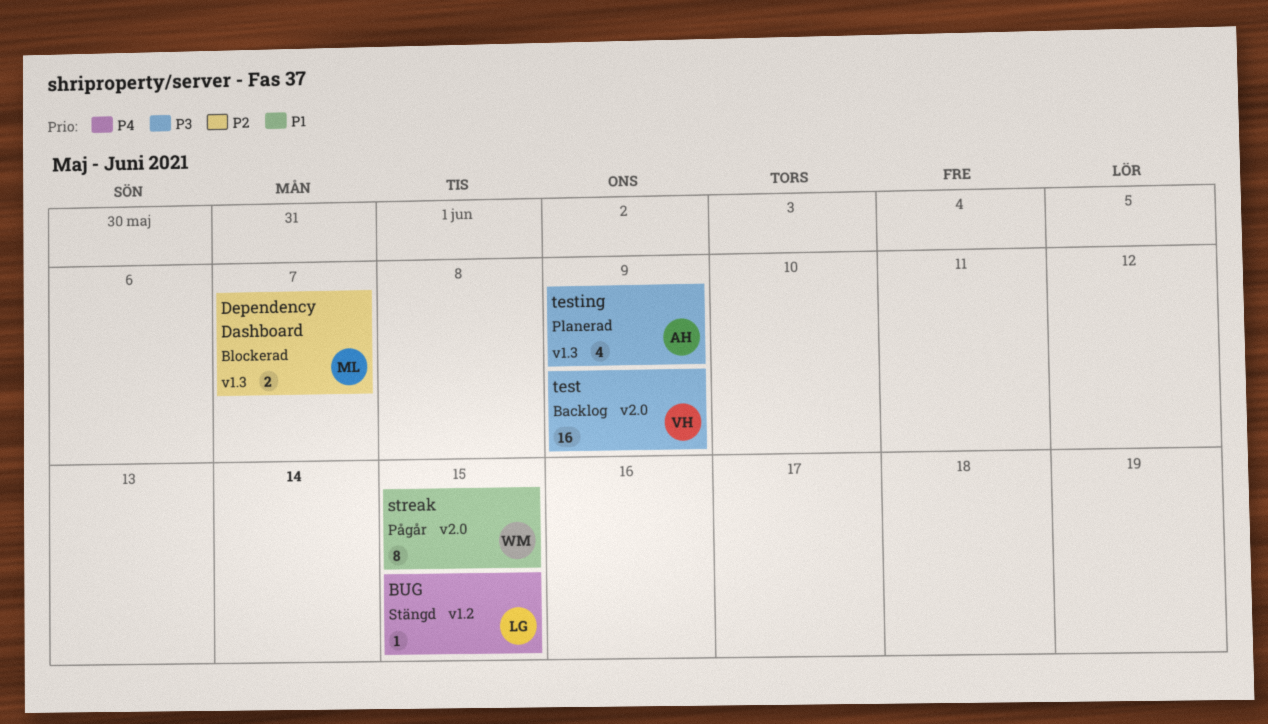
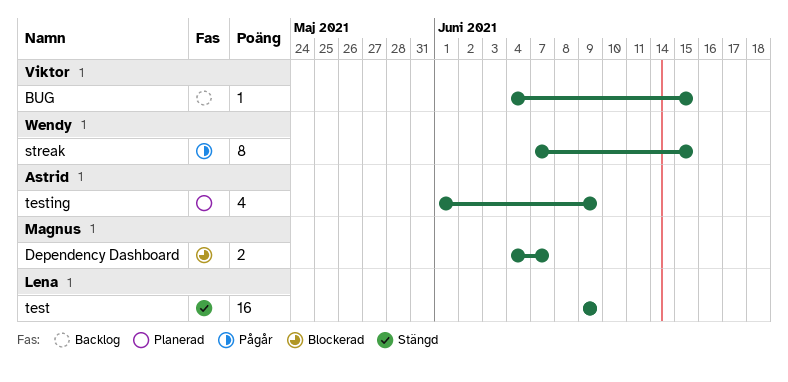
BUG, status: Stängd -> Backlog
BUG, owner: Lena -> Viktor
test, status: Backlog -> Stängd
test, owner: Viktor -> Lena

